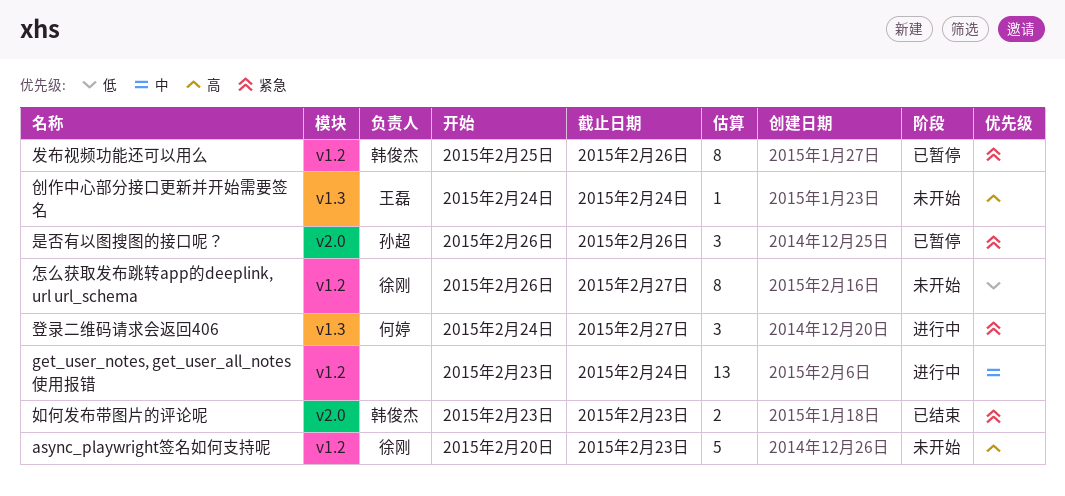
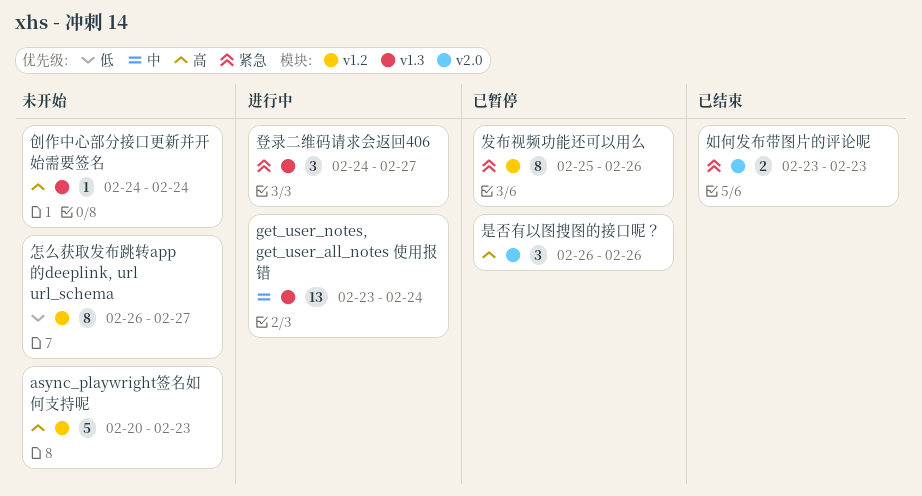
get_user_notes, get_user_all_notes 使用报错, label: v1.2 -> v1.3
是否有以图搜图的接口呢？, priority: 紧急 -> 高

